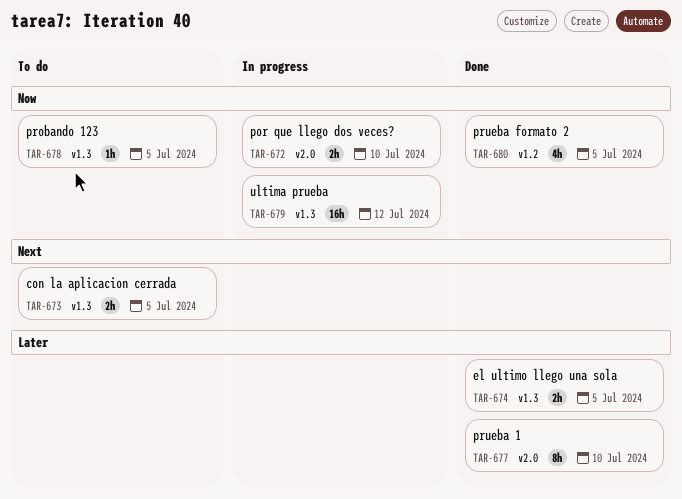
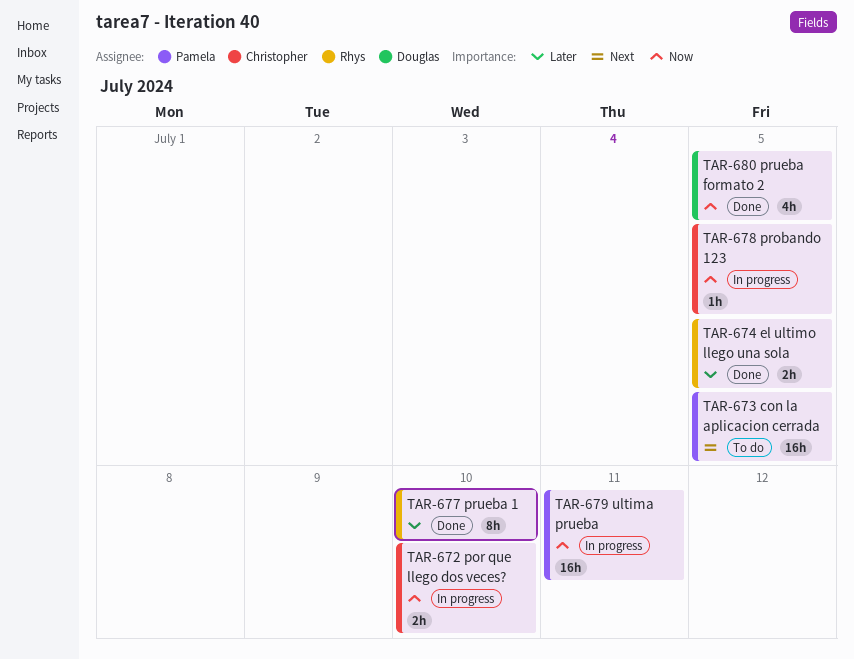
TAR-673, estimate: 2h -> 16h
TAR-678, status: To do -> In progress
TAR-679, due: Jul 12 -> Jul 11

